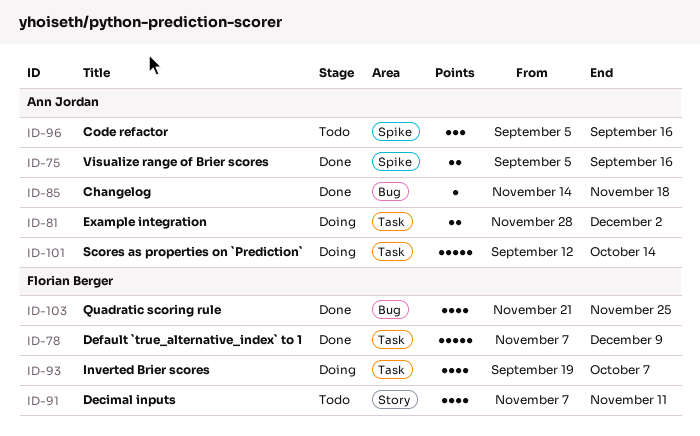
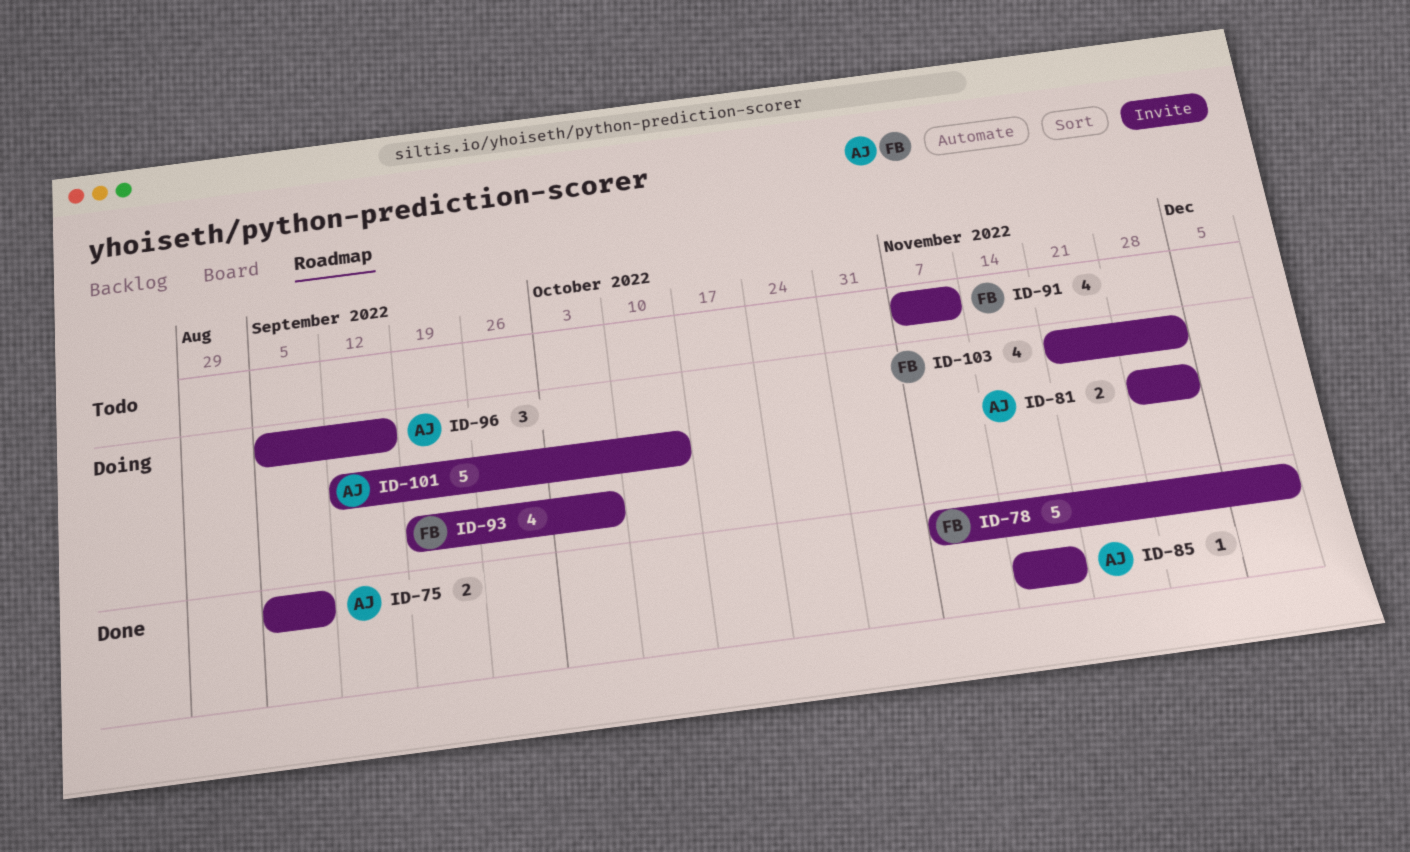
ID-75, due: Sep 16 -> Sep 9
ID-96, status: Todo -> Doing
ID-103, status: Done -> Doing
ID-103, due: Nov 25 -> Dec 2

